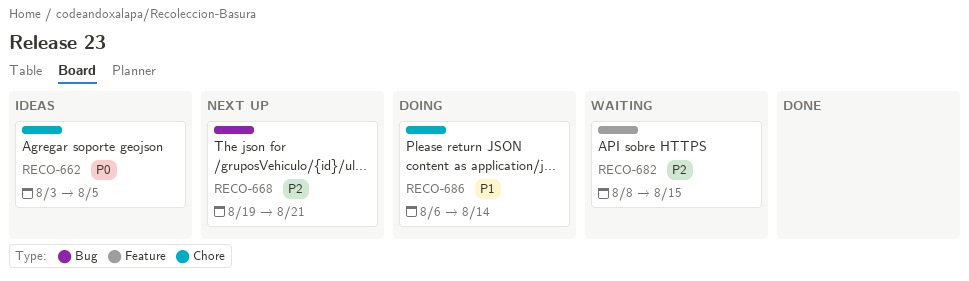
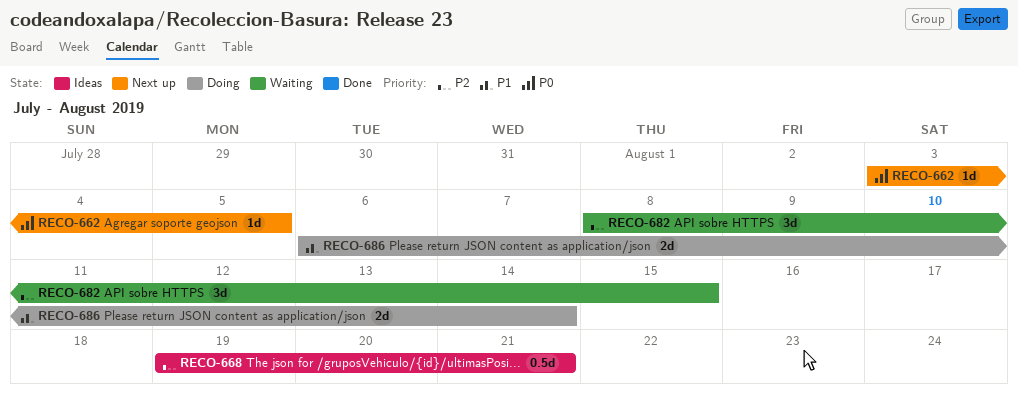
RECO-662, status: Ideas -> Next up
RECO-668, status: Next up -> Ideas

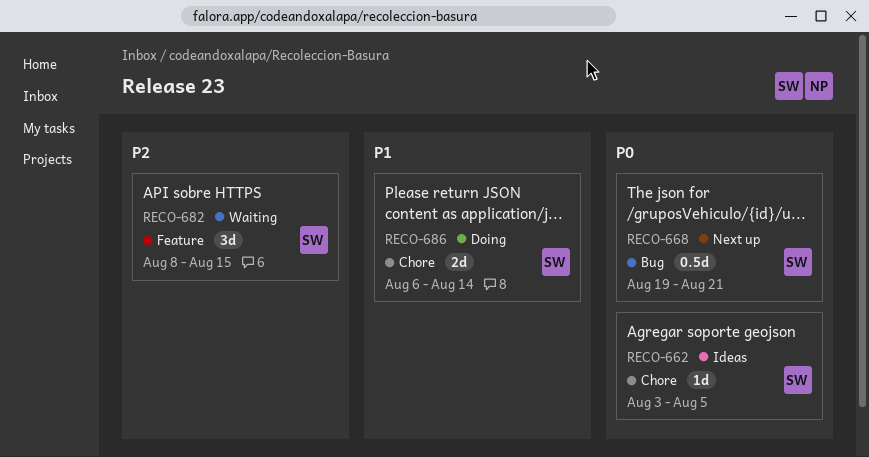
RECO-662, status: Next up -> Ideas
RECO-668, status: Ideas -> Next up
RECO-668, priority: P2 -> P0

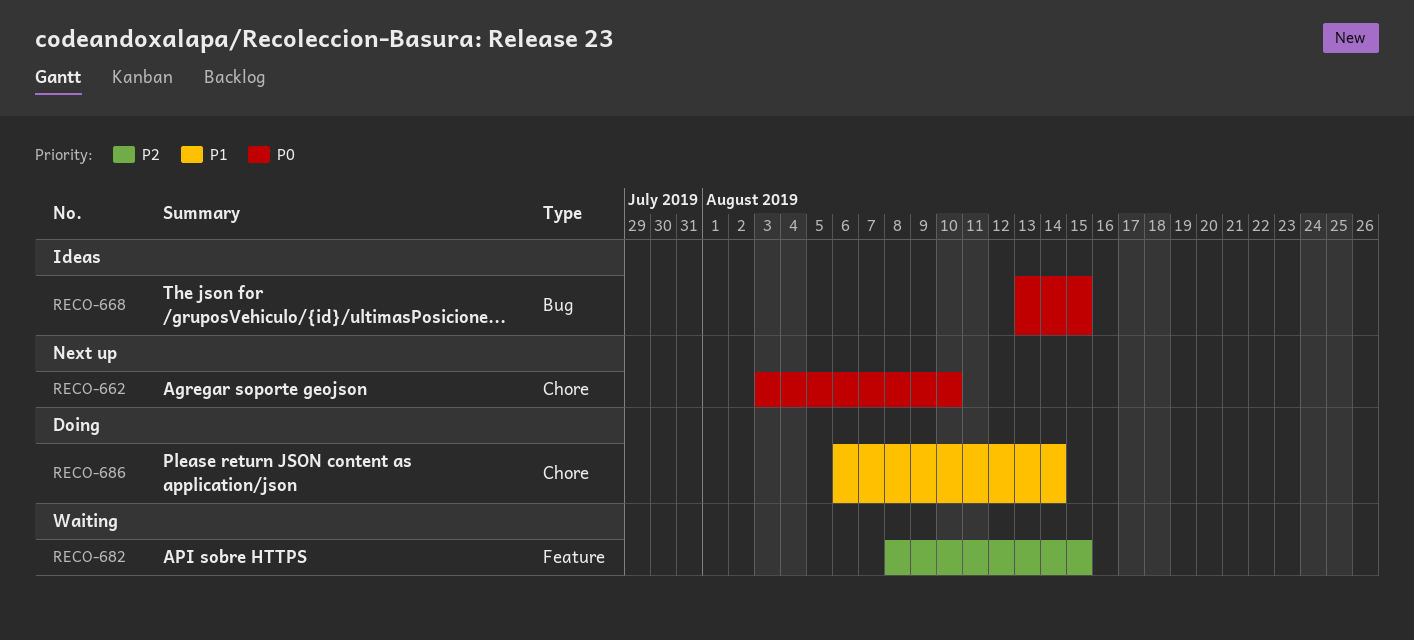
RECO-662, status: Ideas -> Next up
RECO-662, due: Aug 5 -> Aug 10
RECO-668, status: Next up -> Ideas
RECO-668, start: Aug 19 -> Aug 13
RECO-668, due: Aug 21 -> Aug 15

